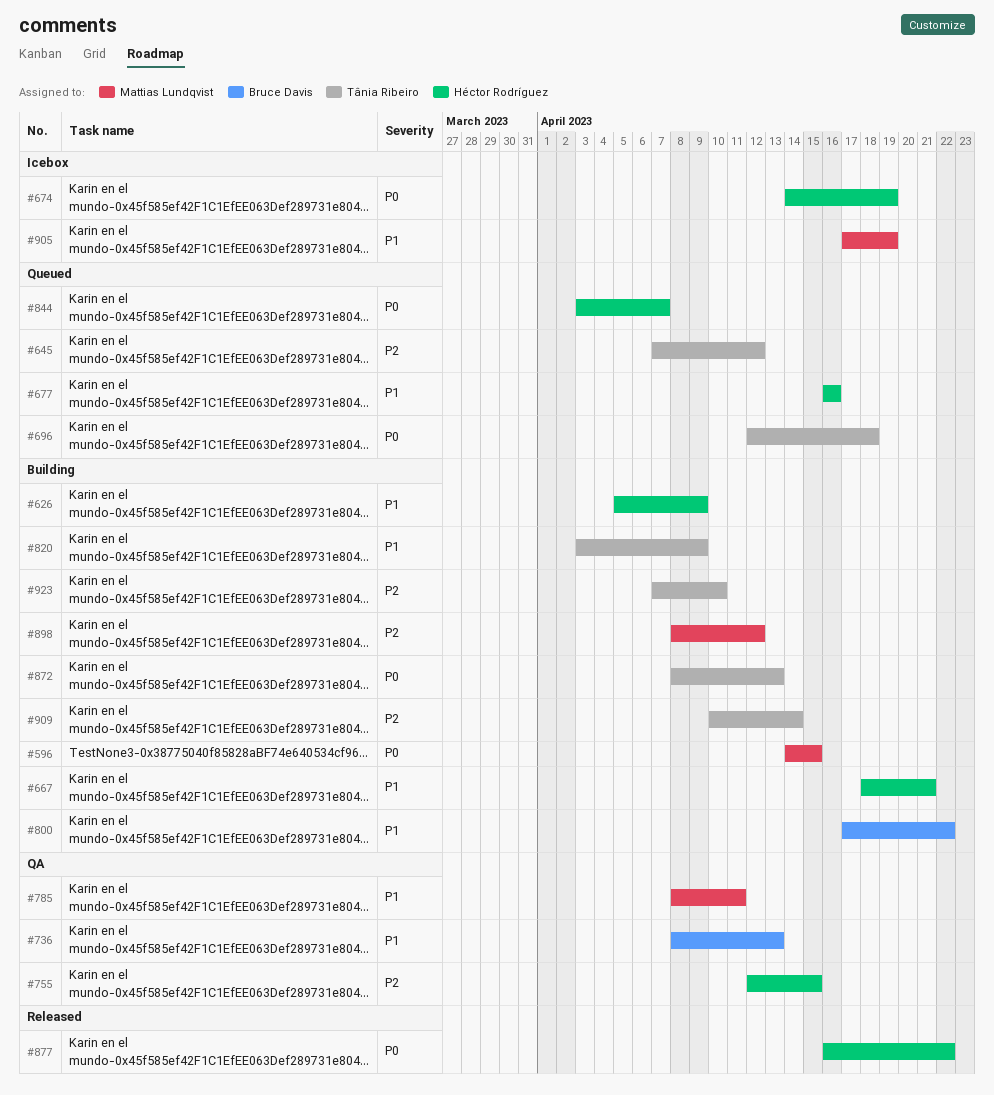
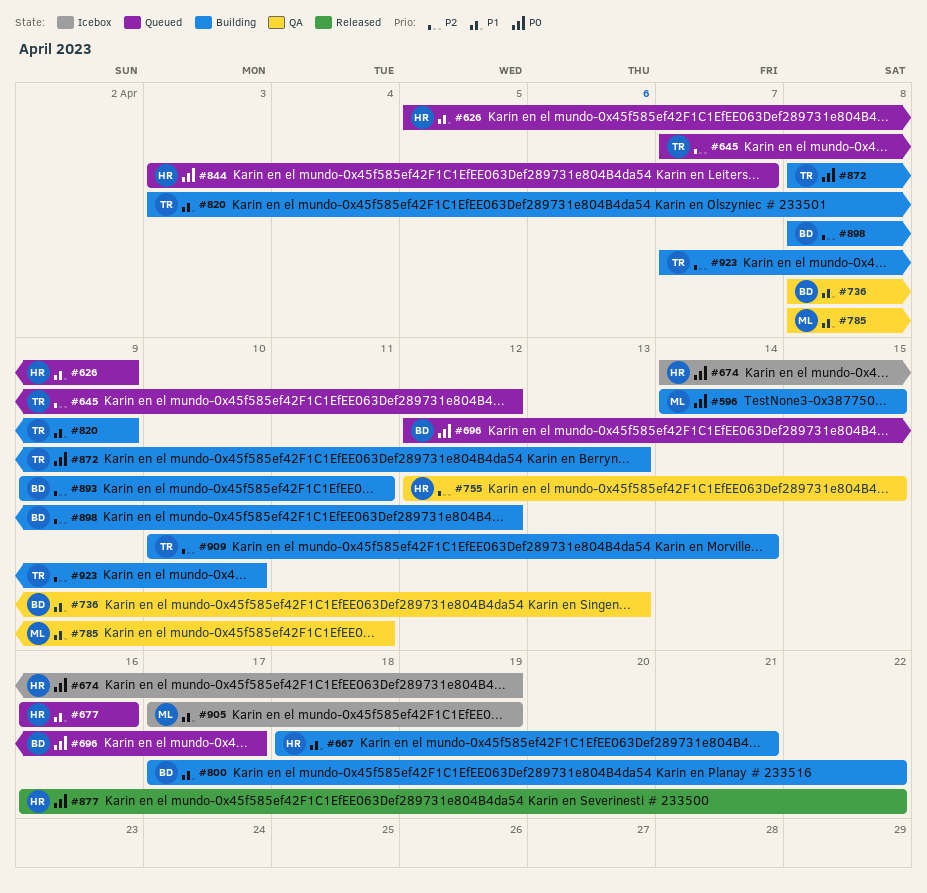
#626, status: Building -> Queued
#696, owner: Tânia Ribeiro -> Bruce Davis
#696, due: Apr 18 -> Apr 17
#893: none -> present
#898, owner: Mattias Lundqvist -> Bruce Davis

